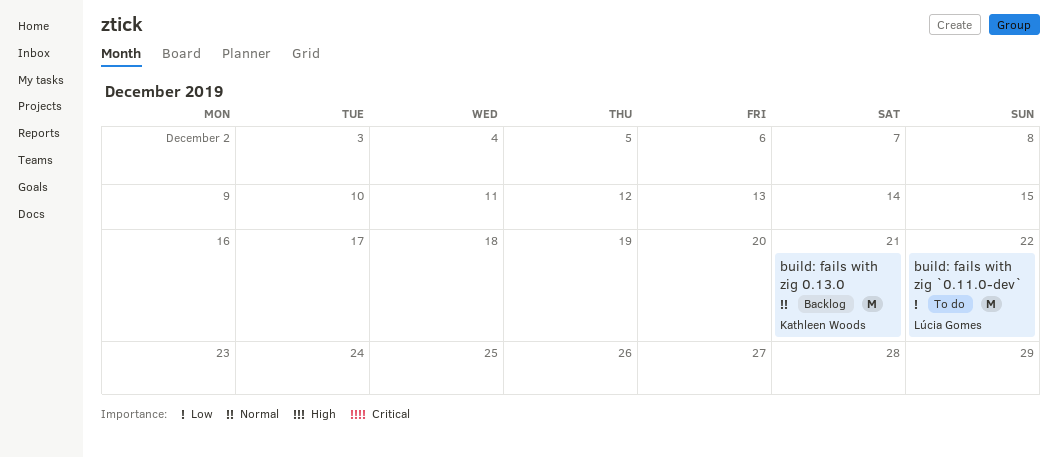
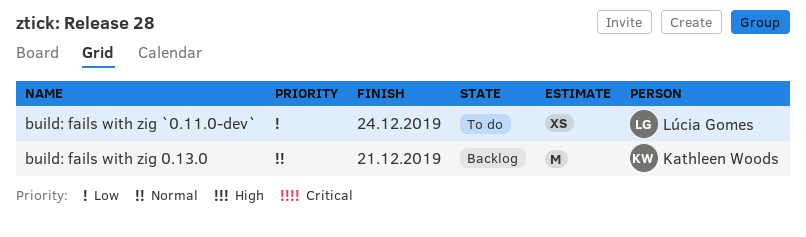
build: fails with zig `0.11.0-dev`, estimate: M -> XS
build: fails with zig `0.11.0-dev`, due: Dec 22 -> Dec 24

